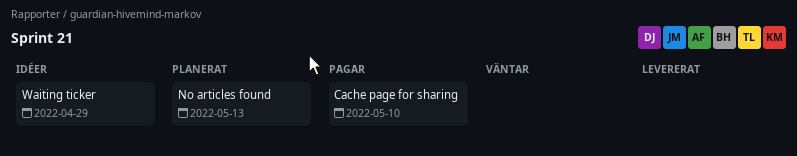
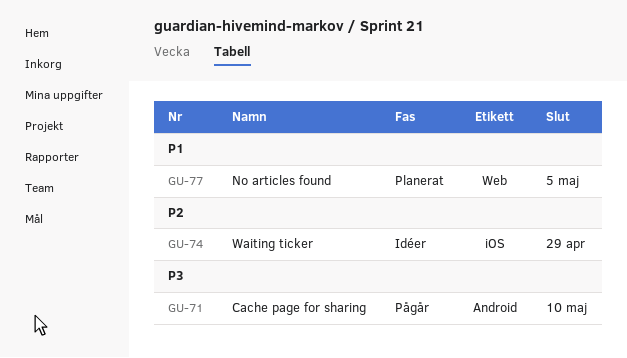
No articles found, due: May 13 -> May 5

